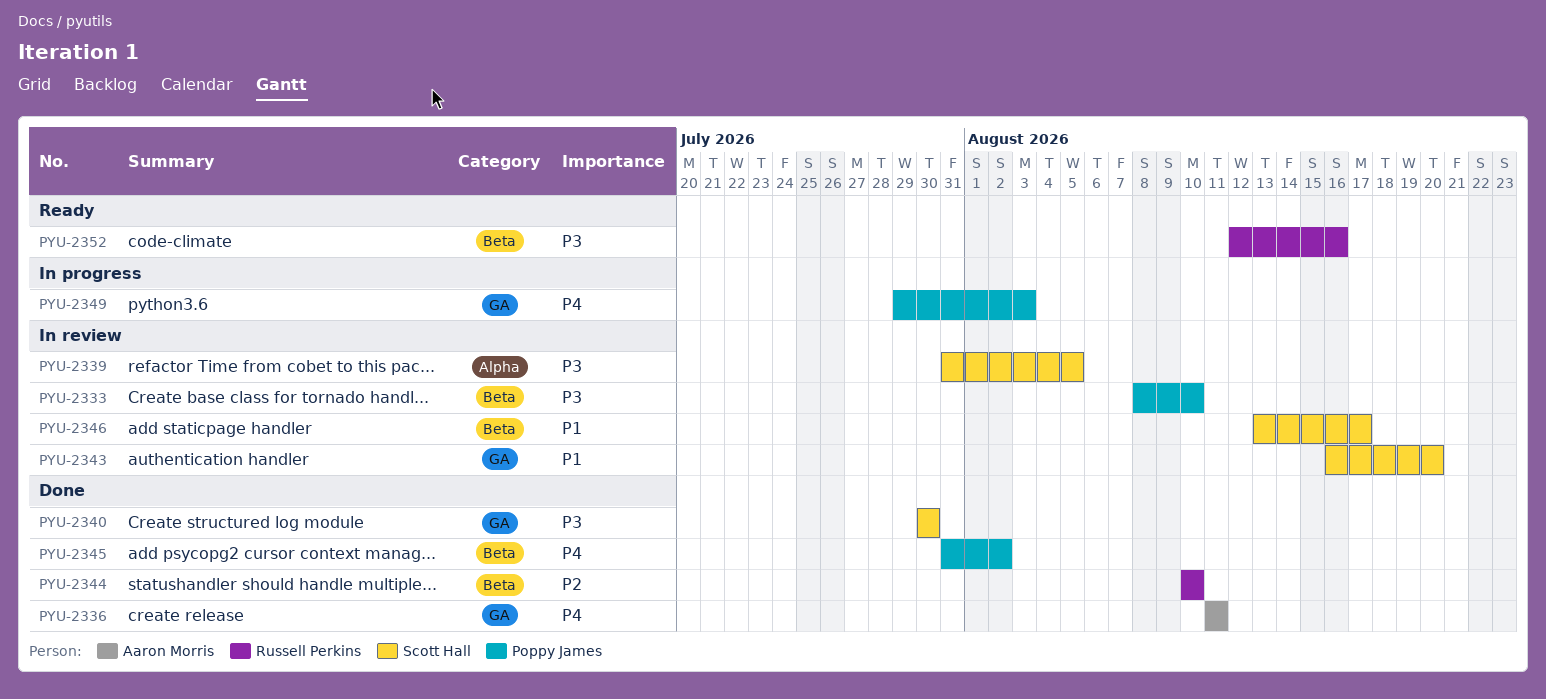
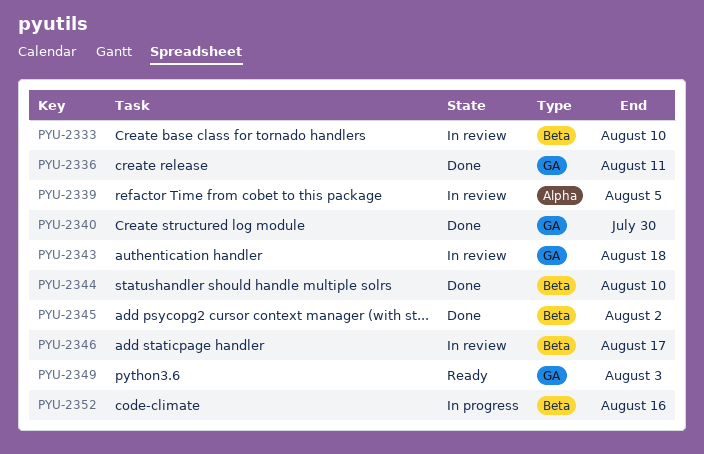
PYU-2343, due: Aug 20 -> Aug 18
PYU-2349, status: In progress -> Ready
PYU-2352, status: Ready -> In progress

